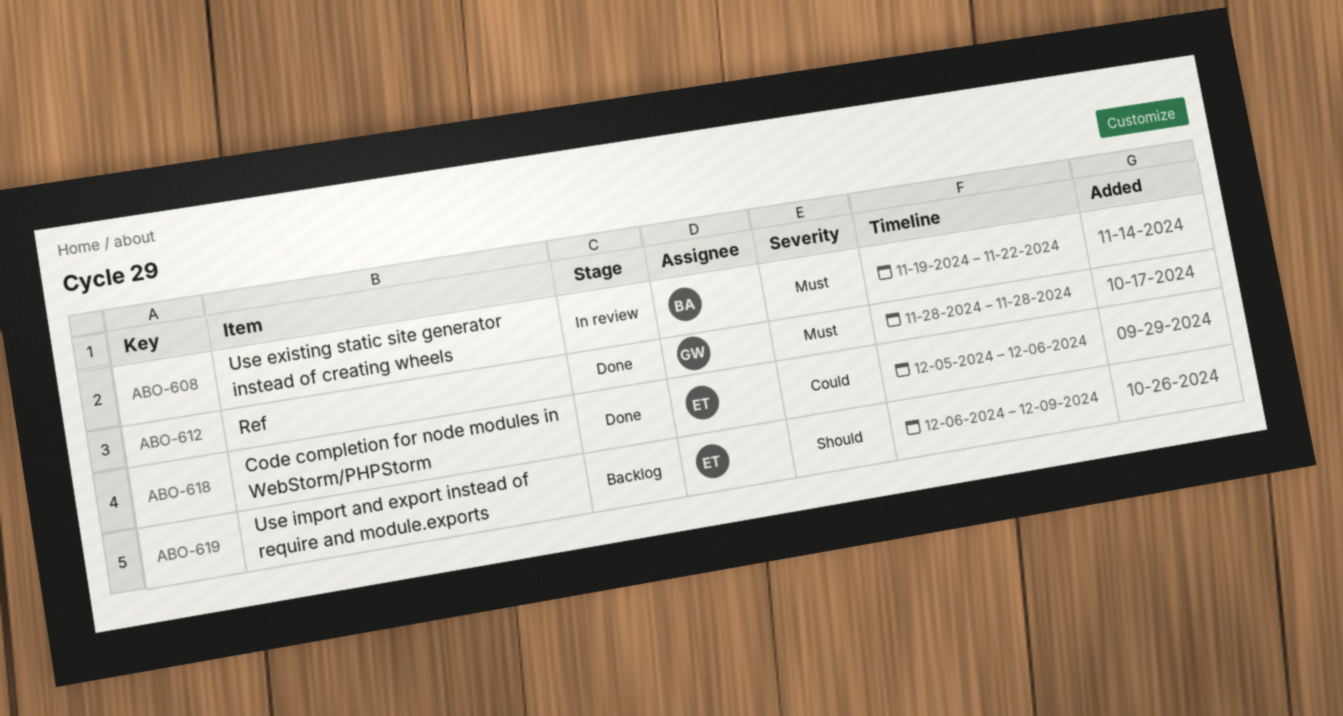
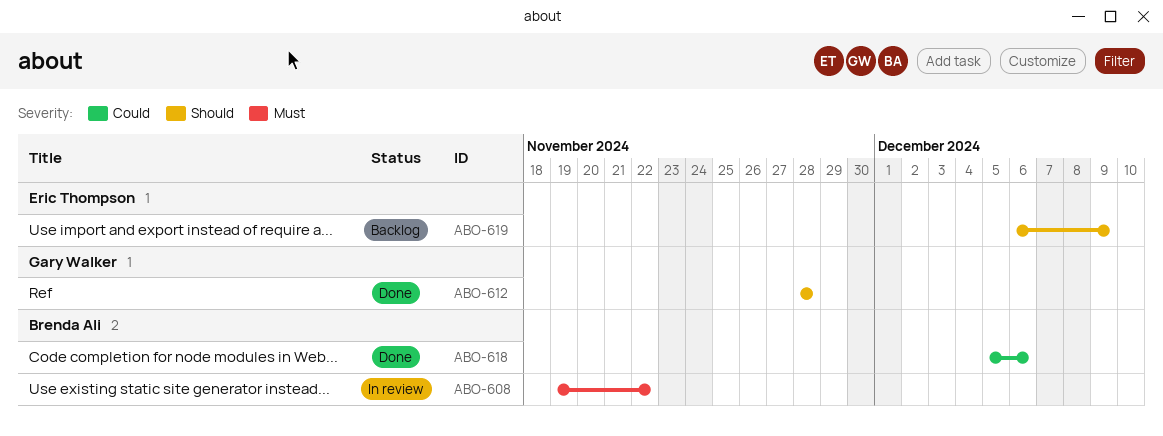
ABO-612, priority: Must -> Should
ABO-618, owner: Eric Thompson -> Brenda Ali

